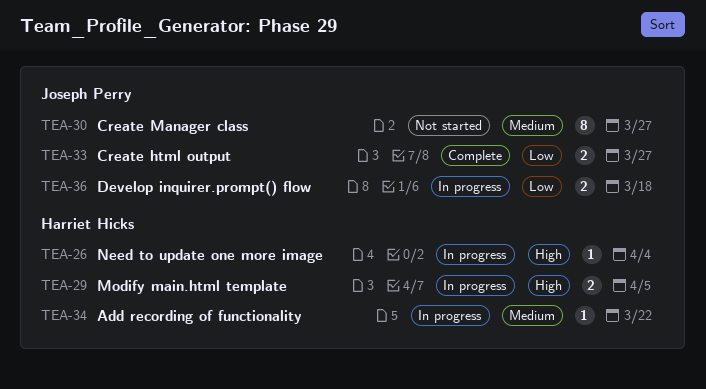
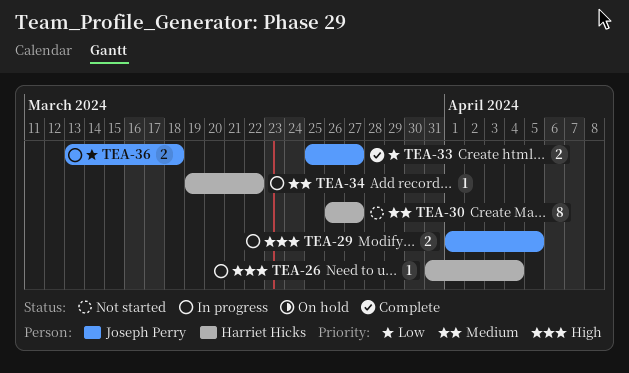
TEA-29, owner: Harriet Hicks -> Joseph Perry
TEA-30, owner: Joseph Perry -> Harriet Hicks

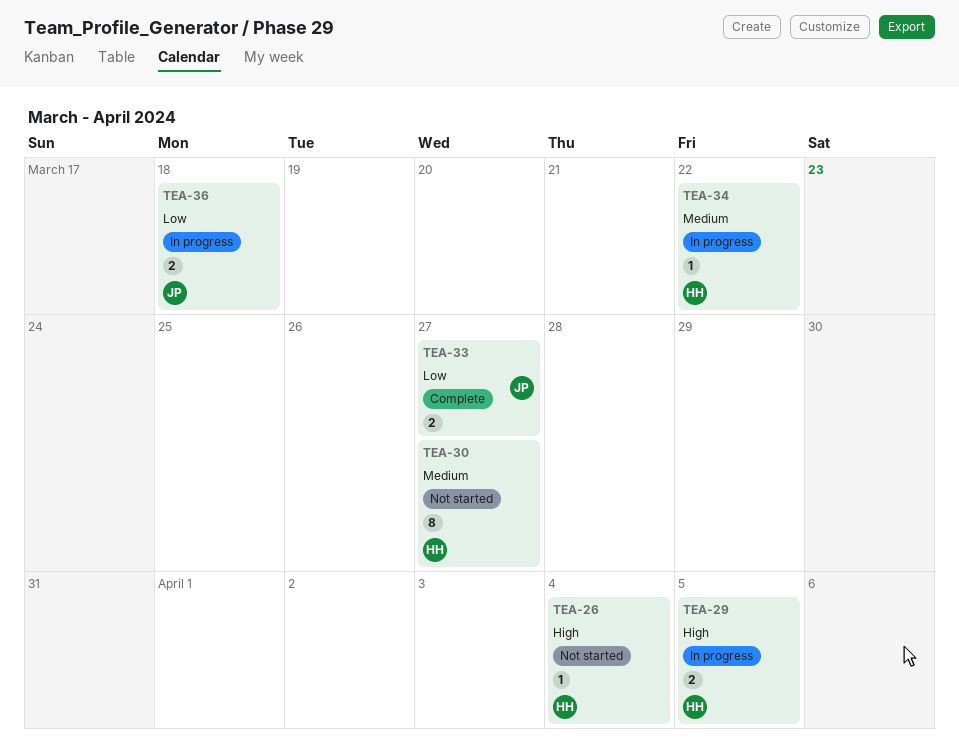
TEA-26, status: In progress -> Not started
TEA-29, owner: Joseph Perry -> Harriet Hicks

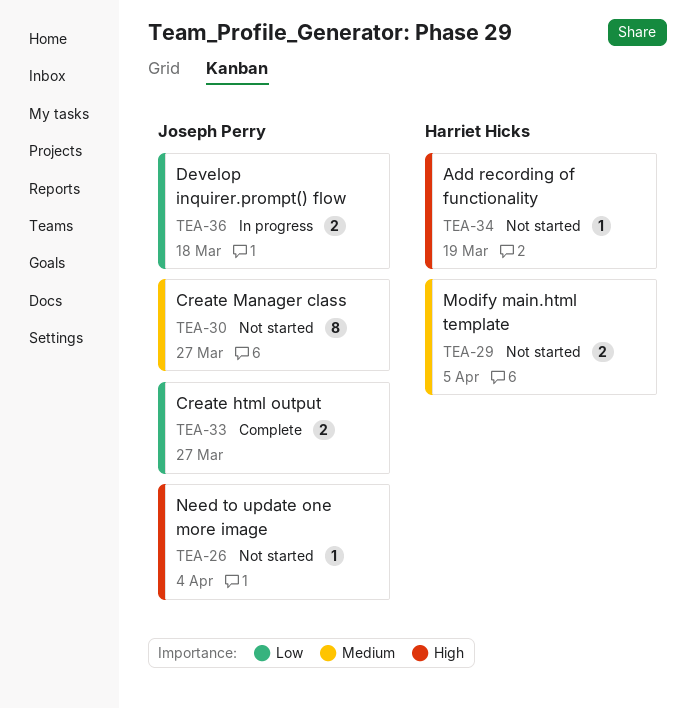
TEA-26, owner: Harriet Hicks -> Joseph Perry
TEA-29, status: In progress -> Not started
TEA-29, priority: High -> Medium
TEA-30, owner: Harriet Hicks -> Joseph Perry
TEA-34, status: In progress -> Not started
TEA-34, priority: Medium -> High
TEA-34, due: Mar 22 -> Mar 19

